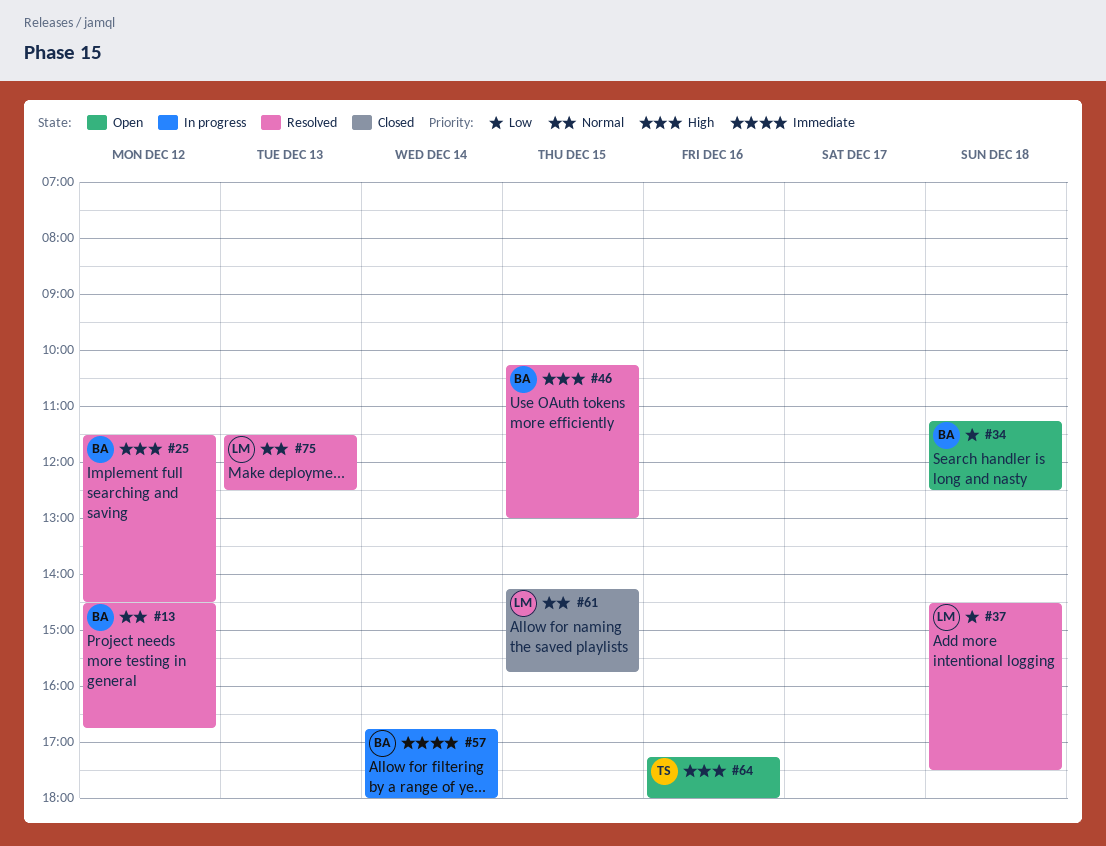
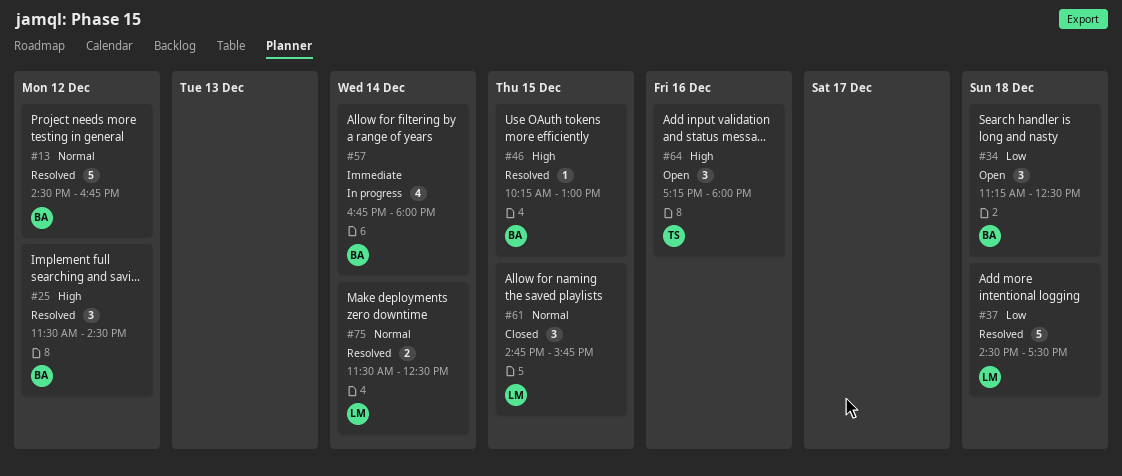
#61, begins: 14:15 -> 14:45
#75, day: Dec 13 -> Dec 14

